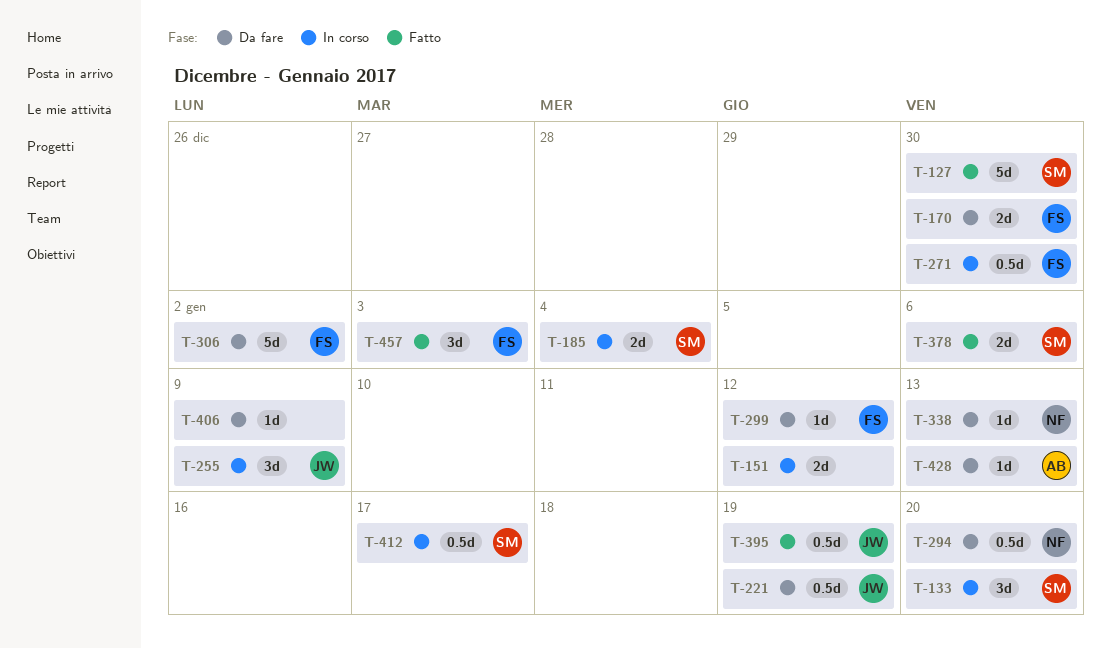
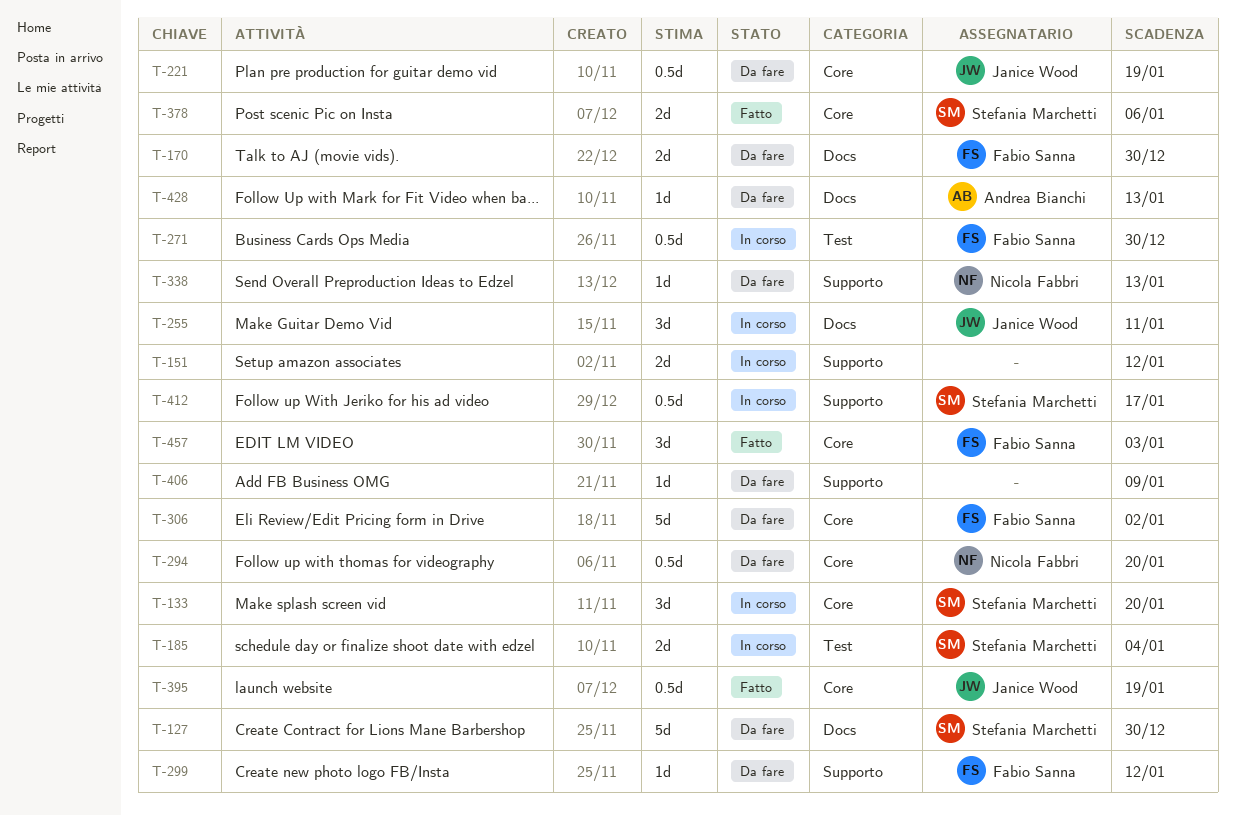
T-127, status: Fatto -> Da fare
T-255, due: Jan 9 -> Jan 11

